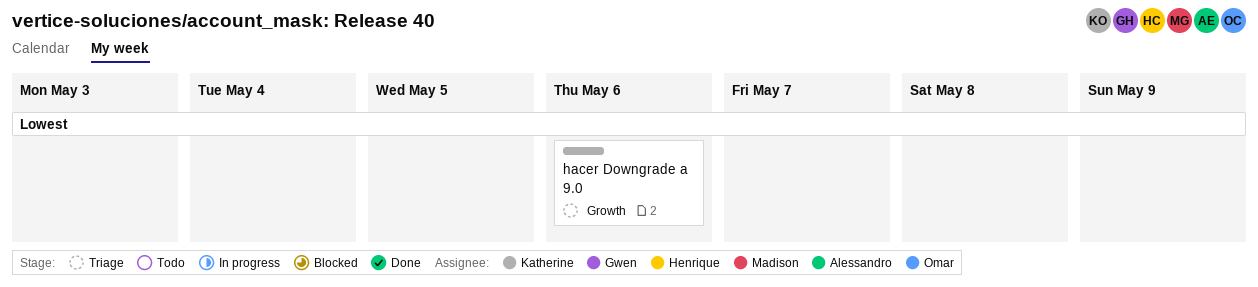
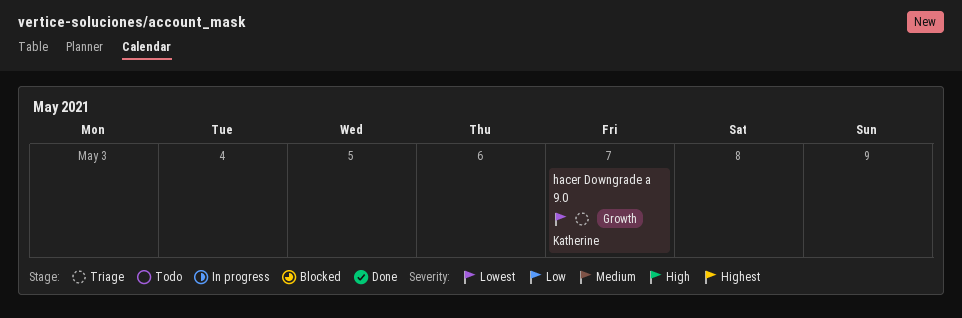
hacer Downgrade a 9.0, due: May 6 -> May 7

